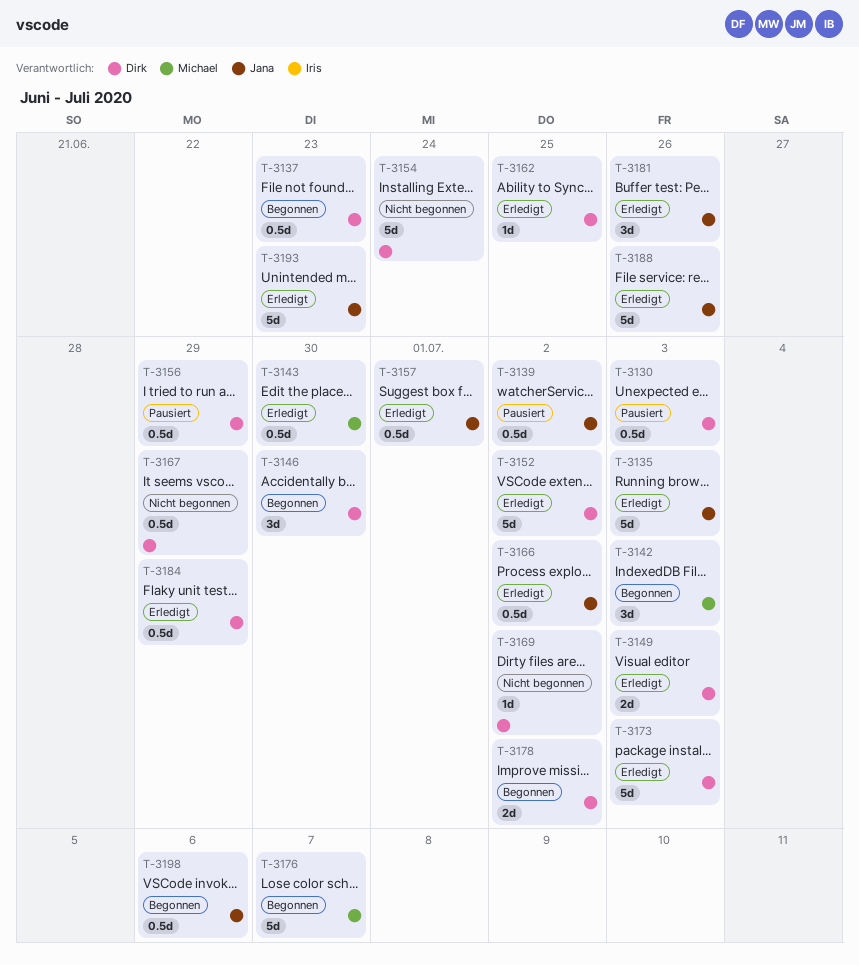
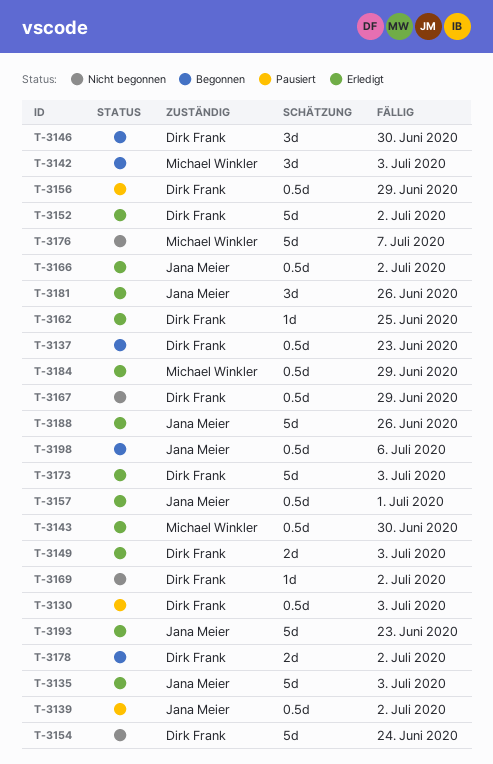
T-3176, status: Begonnen -> Nicht begonnen
T-3184, owner: Dirk Frank -> Michael Winkler

